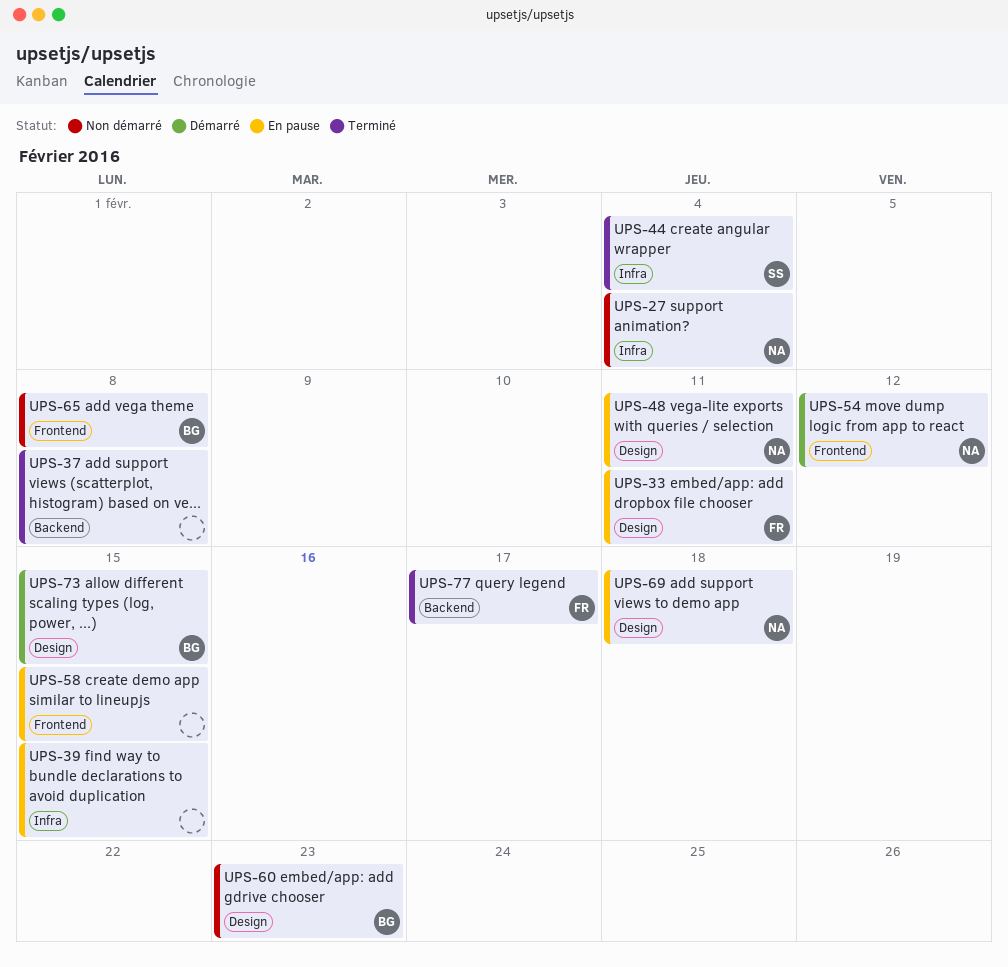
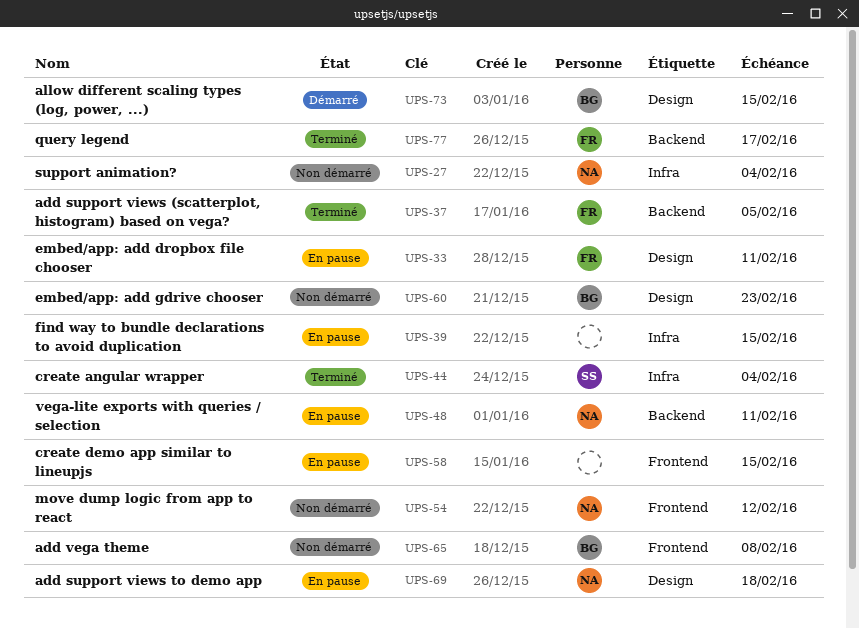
UPS-37, owner: none -> FR
UPS-37, due: Feb 8 -> Feb 5
UPS-48, label: Design -> Backend
UPS-54, status: Démarré -> Non démarré

